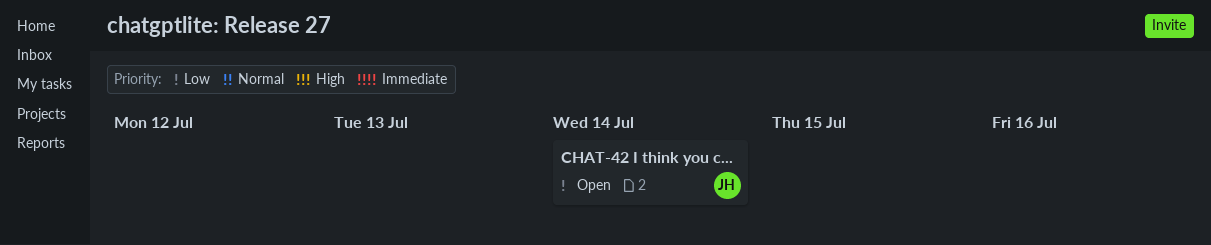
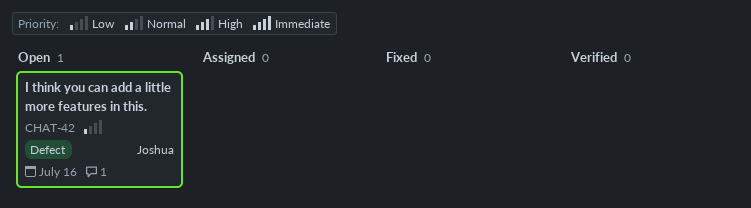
CHAT-42, due: Jul 14 -> Jul 16

